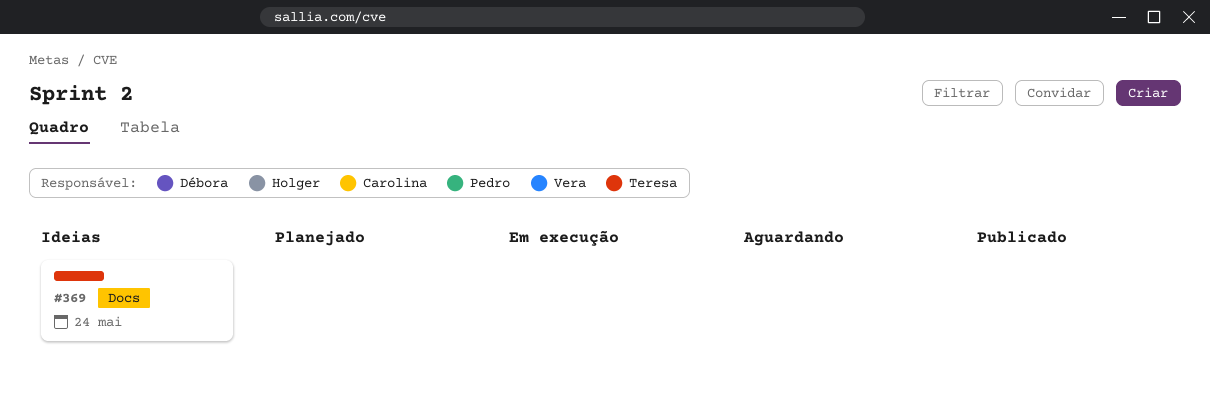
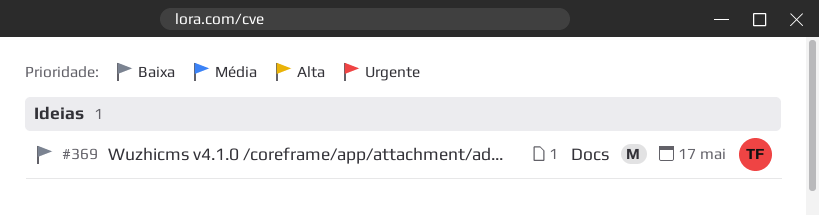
#369, due: May 24 -> May 17

